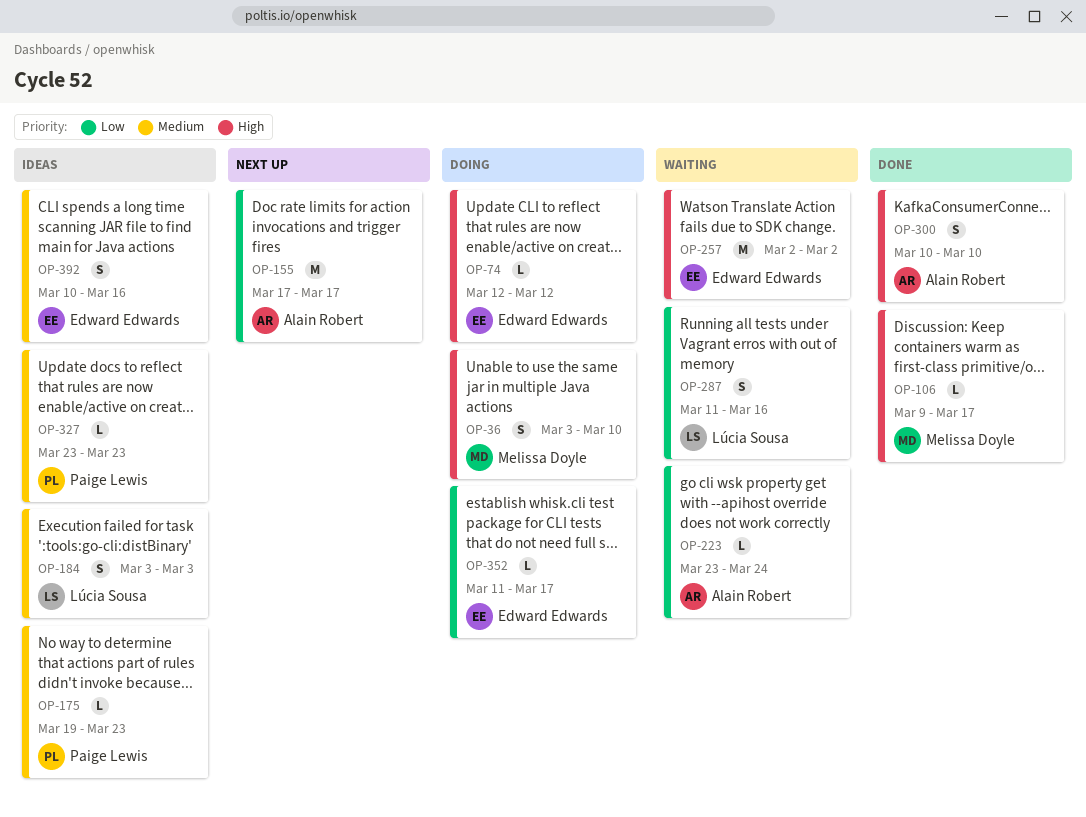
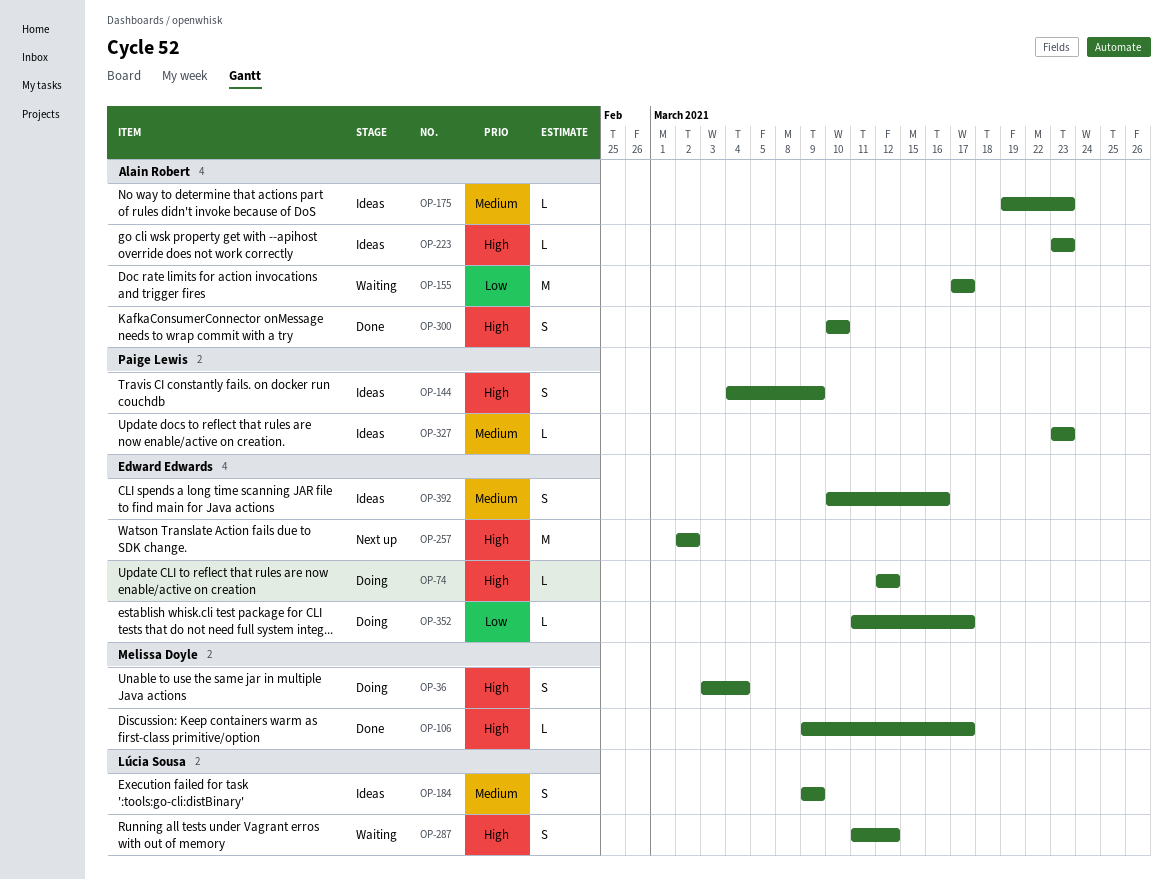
OP-36, due: Mar 10 -> Mar 4
OP-144: none -> present
OP-155, status: Next up -> Waiting
OP-175, owner: Paige Lewis -> Alain Robert
OP-184, start: Mar 3 -> Mar 9
OP-184, due: Mar 3 -> Mar 9
OP-223, status: Waiting -> Ideas
OP-223, priority: Low -> High
OP-223, due: Mar 24 -> Mar 23
OP-257, status: Waiting -> Next up
OP-287, priority: Low -> High
OP-287, due: Mar 16 -> Mar 12

